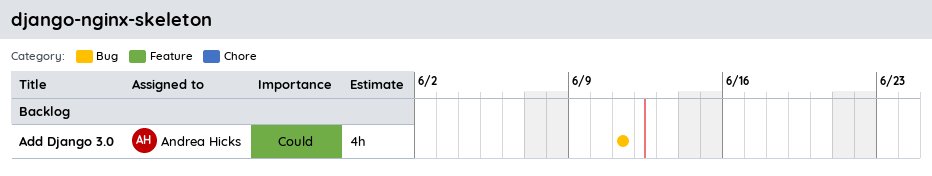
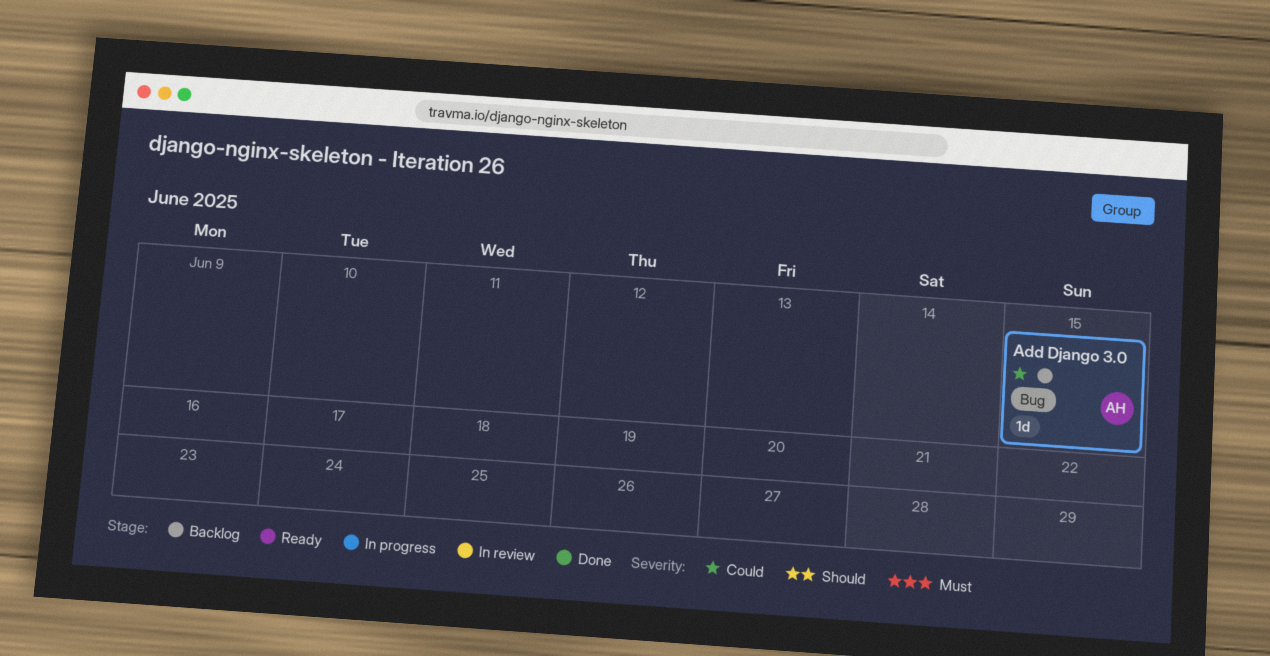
Add Django 3.0, estimate: 4h -> 1d
Add Django 3.0, due: Jun 11 -> Jun 15

